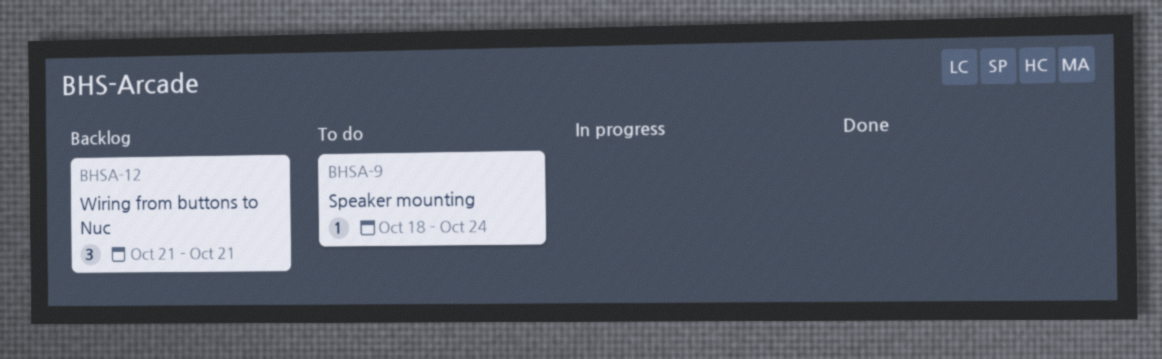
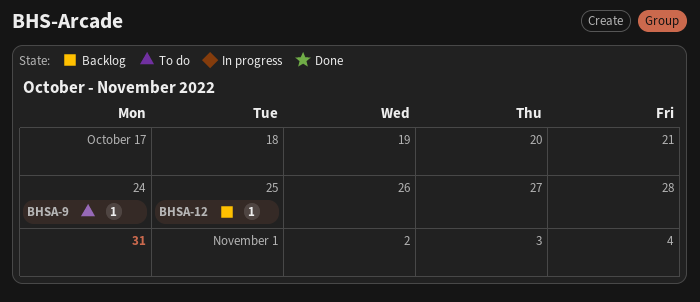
BHSA-12, estimate: 3 -> 1
BHSA-12, due: Oct 21 -> Oct 25

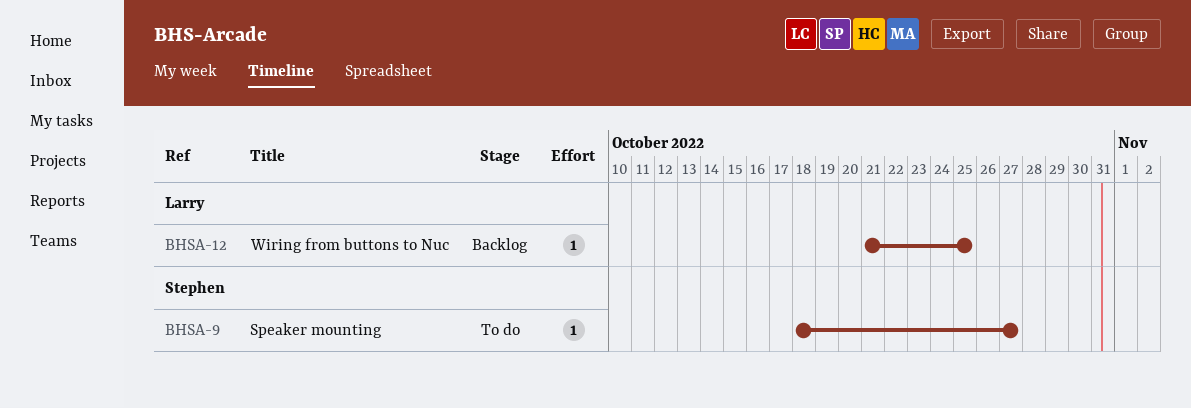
BHSA-9, due: Oct 24 -> Oct 27

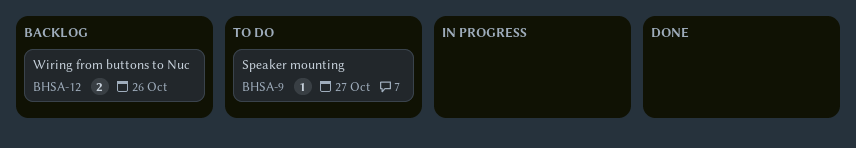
BHSA-12, estimate: 1 -> 2
BHSA-12, due: Oct 25 -> Oct 26

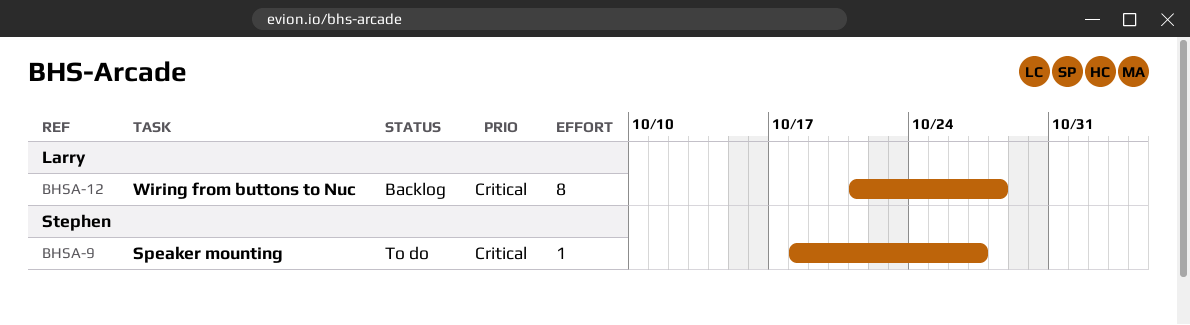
BHSA-12, estimate: 2 -> 8
BHSA-12, due: Oct 26 -> Oct 28

